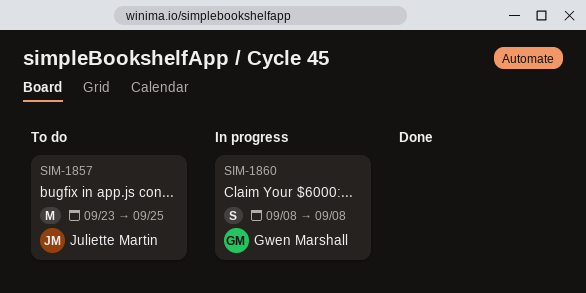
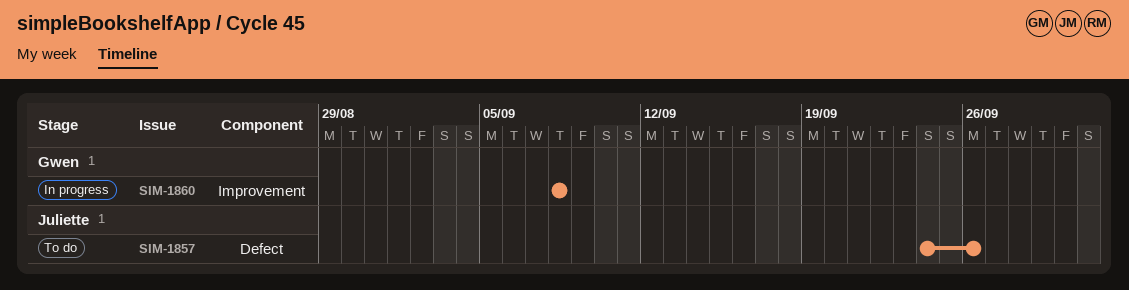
SIM-1857, start: Sep 23 -> Sep 24
SIM-1857, due: Sep 25 -> Sep 26

